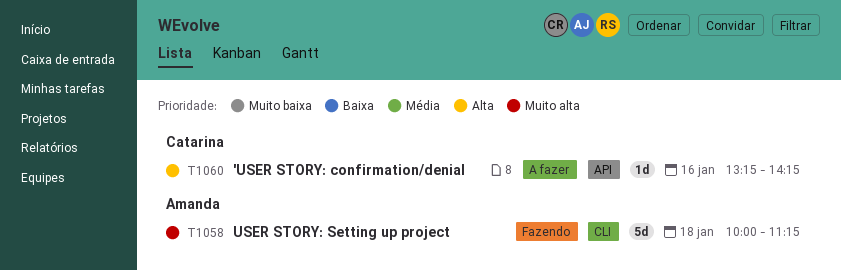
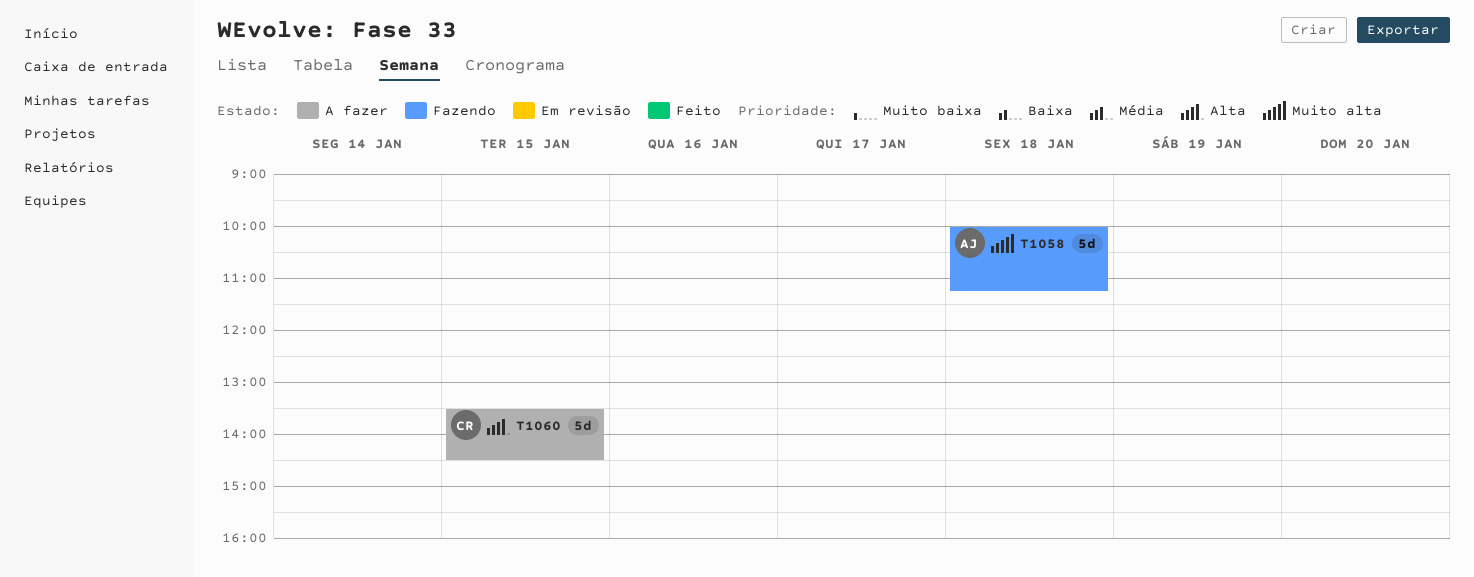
T1060, estimate: 1d -> 5d
T1060, day: Jan 16 -> Jan 15
T1060, begins: 13:15 -> 13:30
T1060, ends: 14:15 -> 14:30

